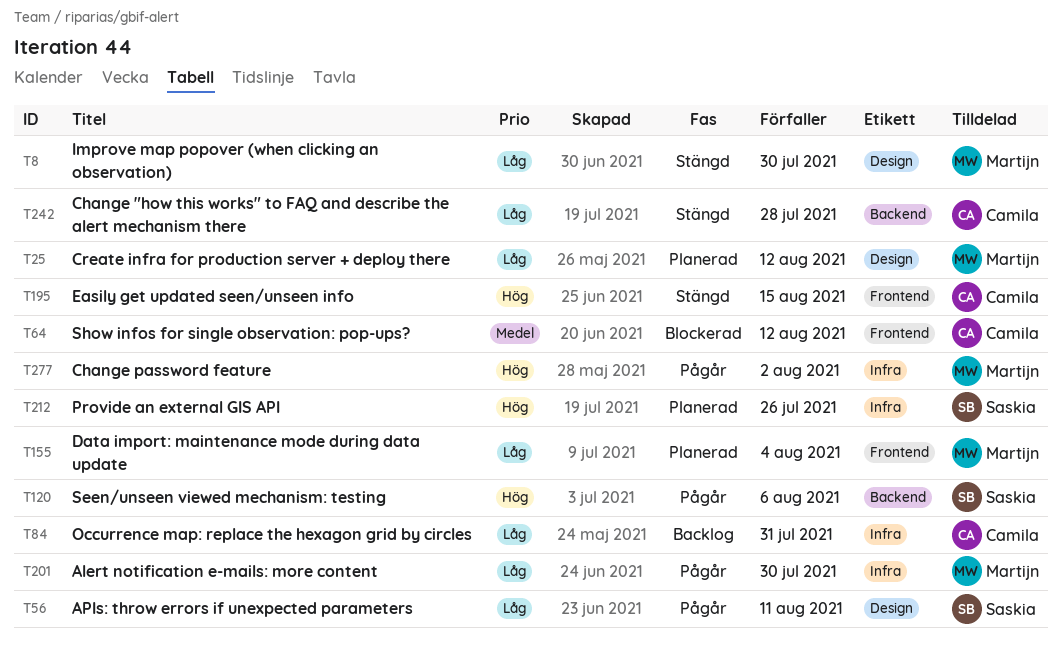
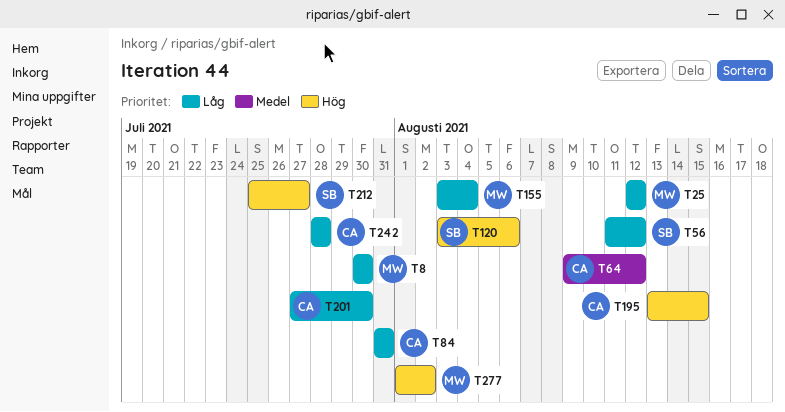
T56, due: Aug 11 -> Aug 12
T201, owner: Martijn -> Camila
T212, due: Jul 26 -> Jul 27

